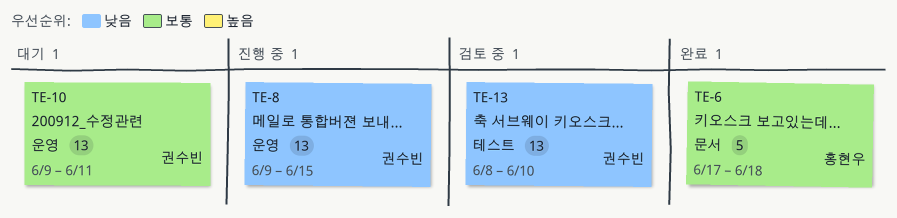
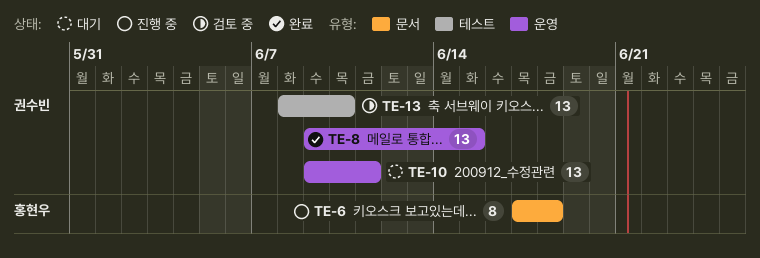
TE-6, status: 완료 -> 진행 중
TE-6, estimate: 5 -> 8
TE-8, status: 진행 중 -> 완료

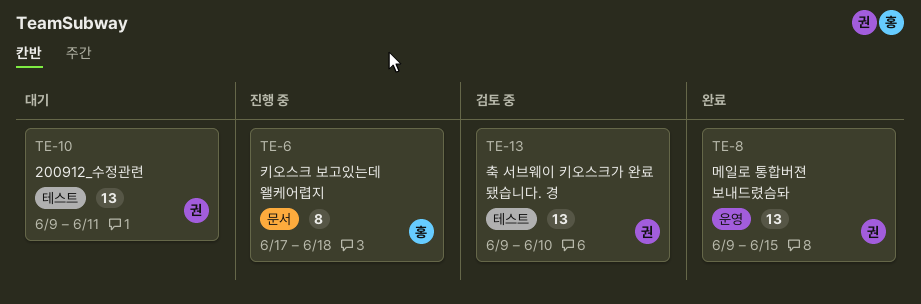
TE-10, label: 운영 -> 테스트
TE-13, start: Jun 8 -> Jun 9

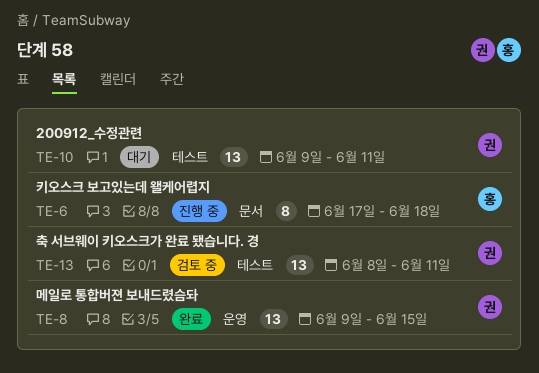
TE-13, start: Jun 9 -> Jun 8
TE-13, due: Jun 10 -> Jun 11

